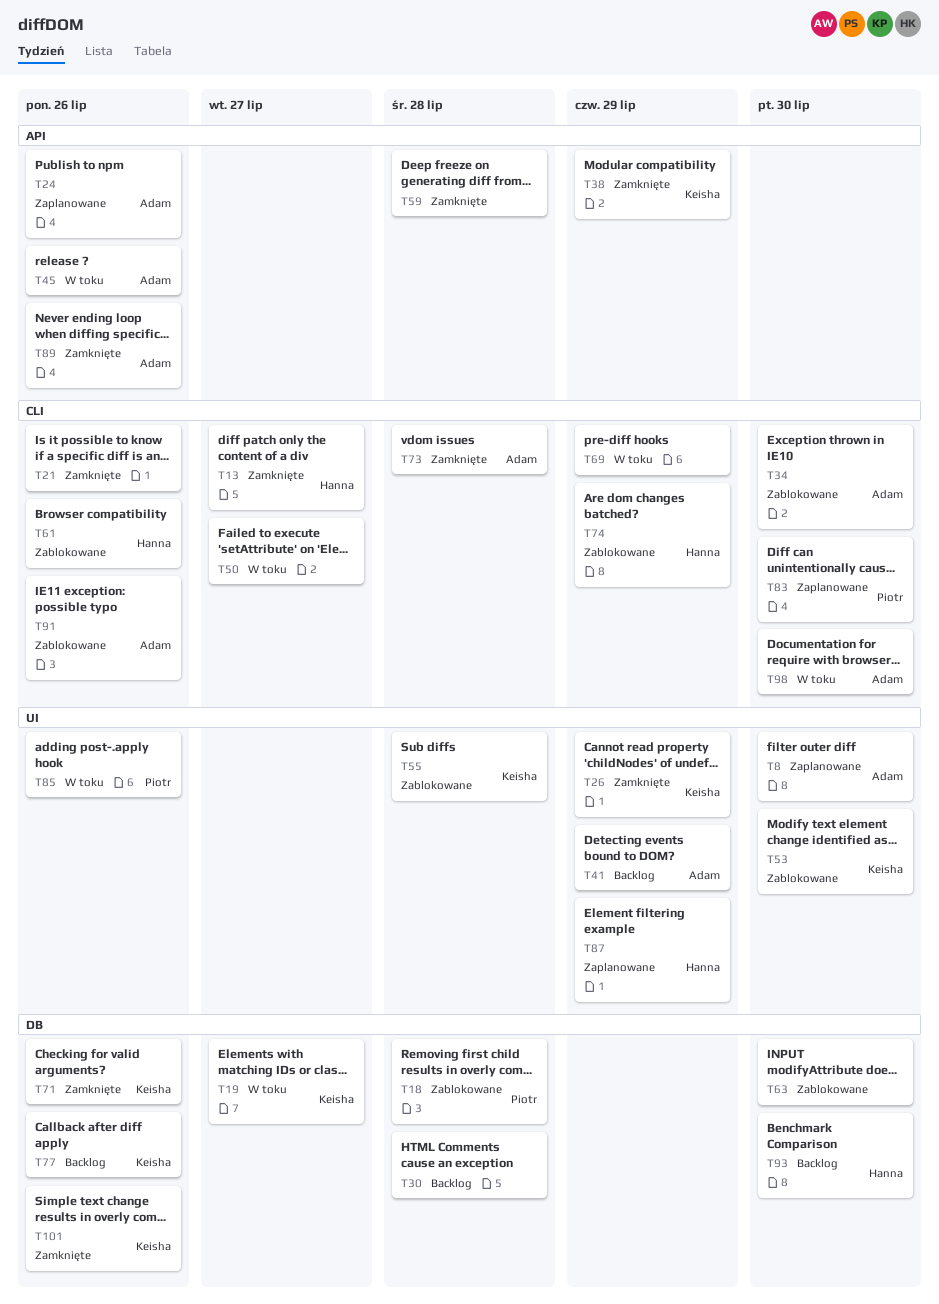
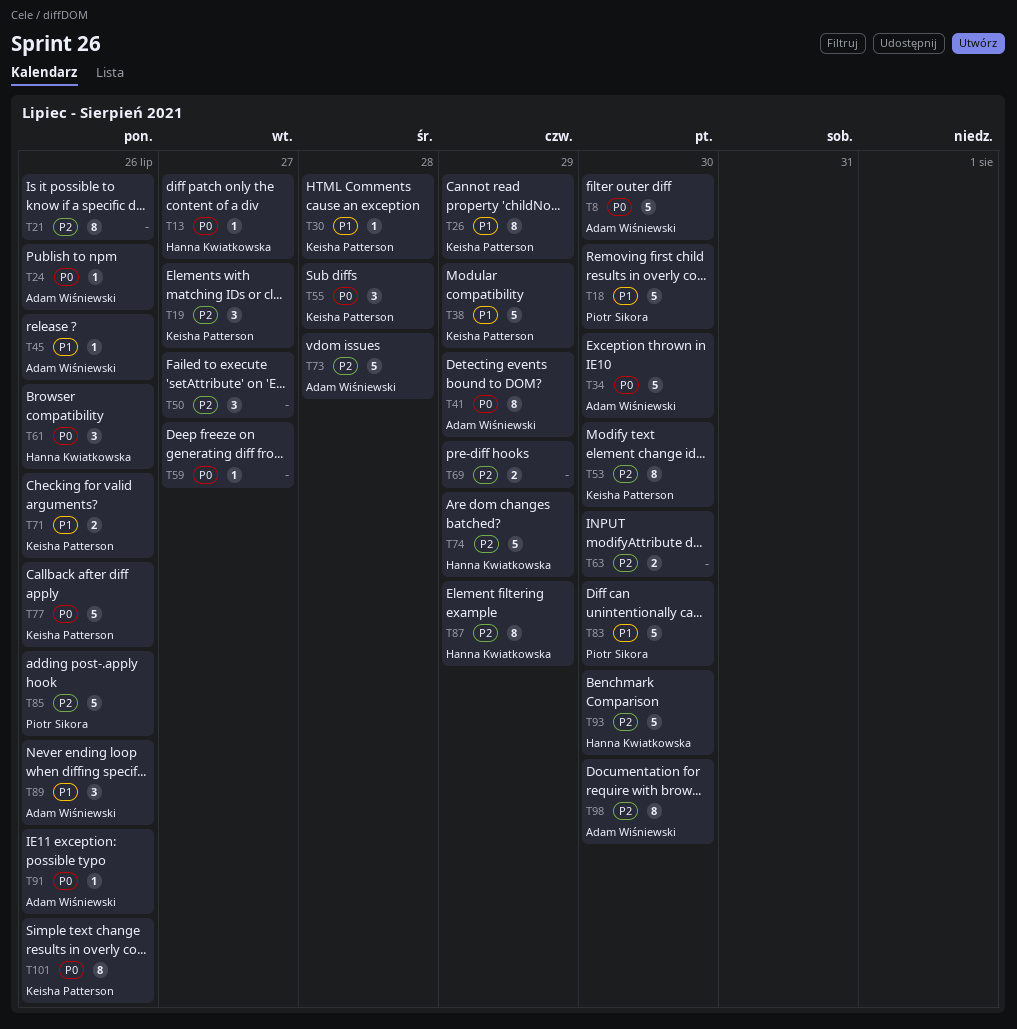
T18, due: Jul 28 -> Jul 30
T30, owner: none -> Keisha Patterson
T59, due: Jul 28 -> Jul 27

